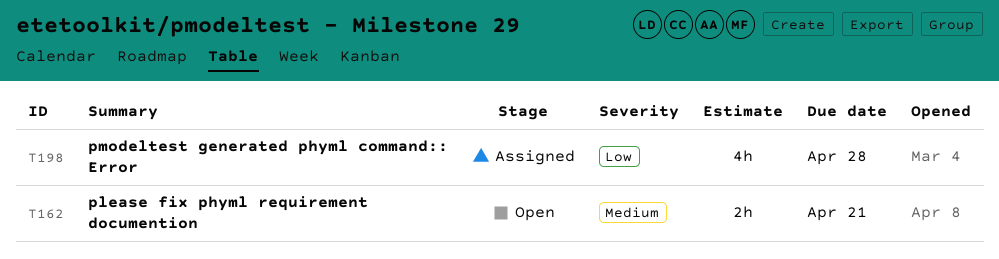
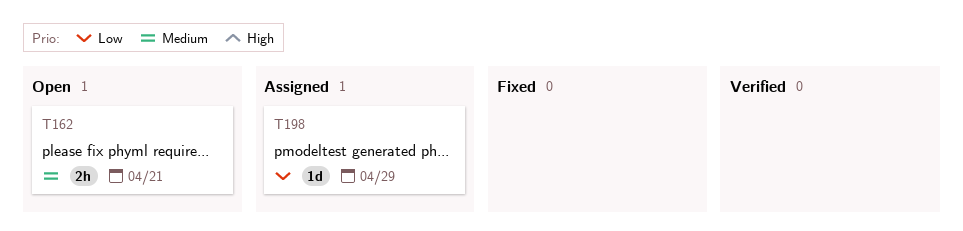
T198, estimate: 4h -> 1d
T198, due: Apr 28 -> Apr 29

